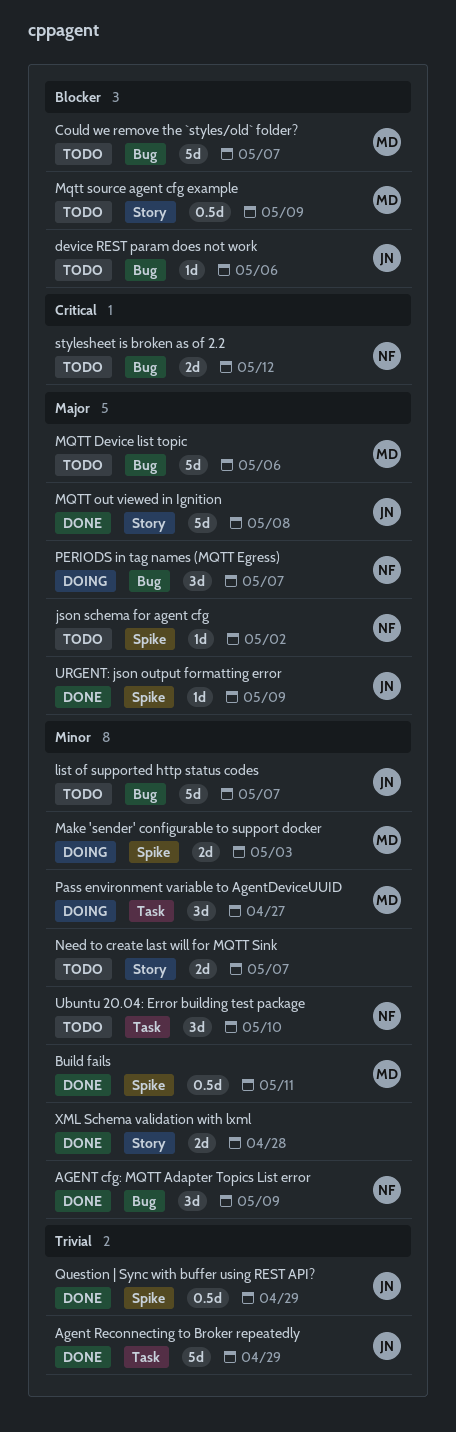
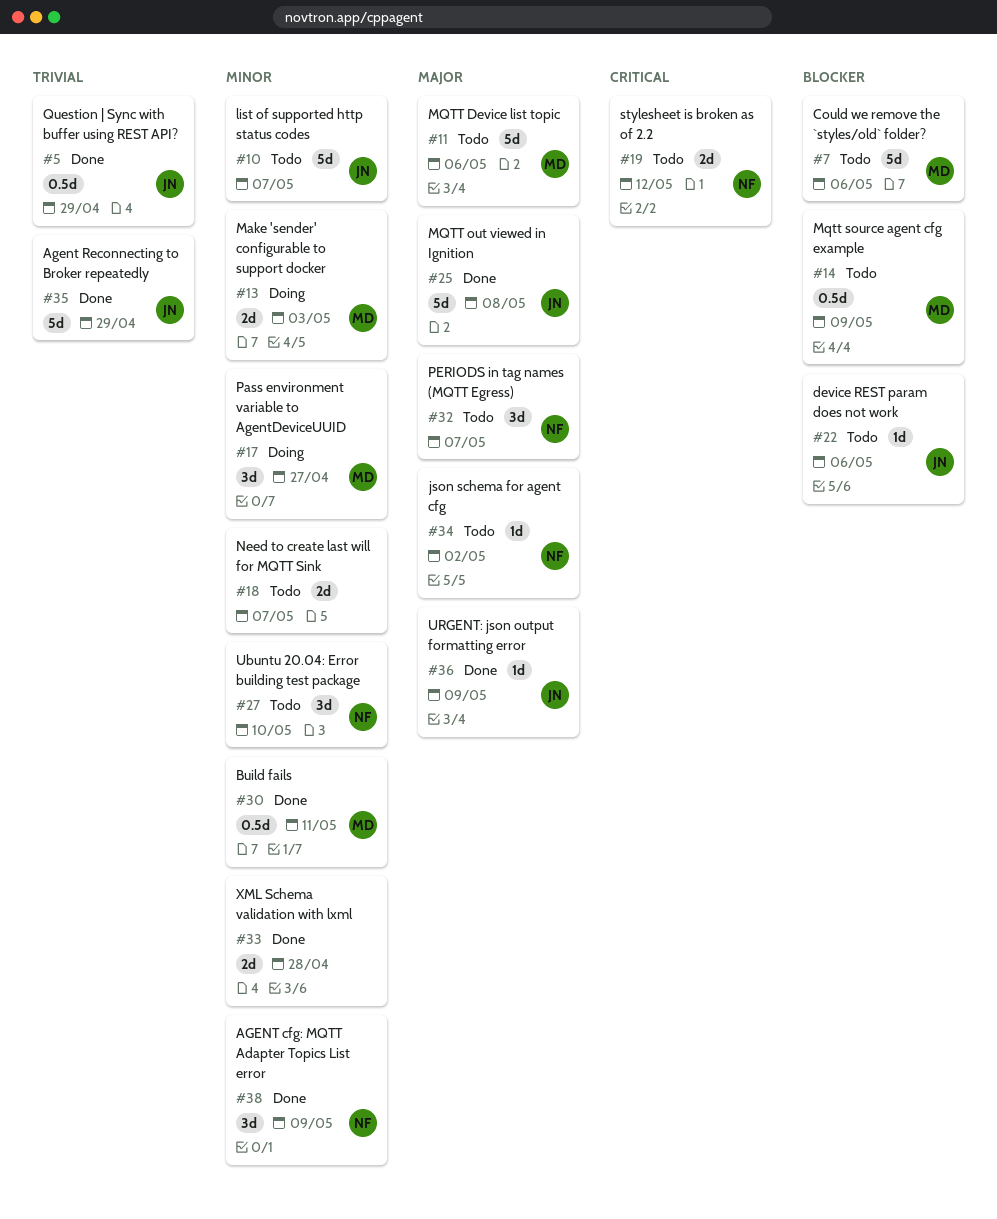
Could we remove the `styles/old` folder?, due: May 7 -> May 6
PERIODS in tag names (MQTT Egress), status: Doing -> Todo

